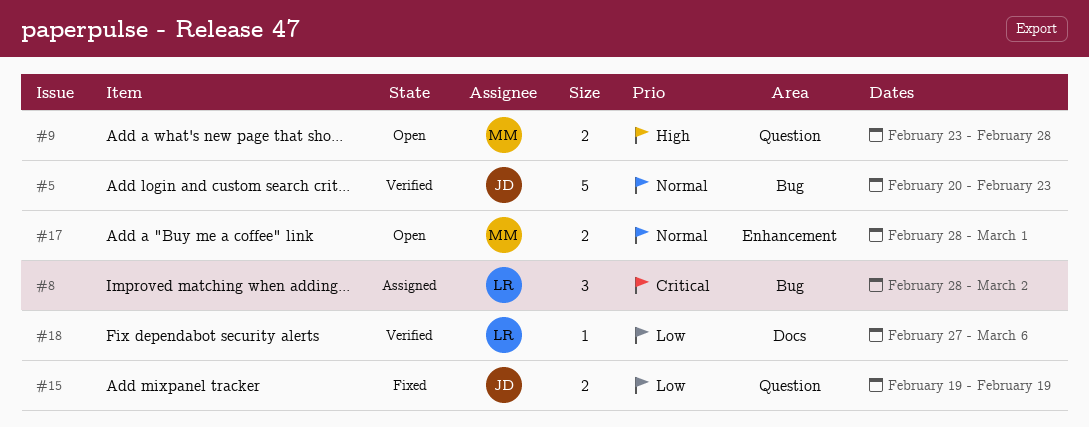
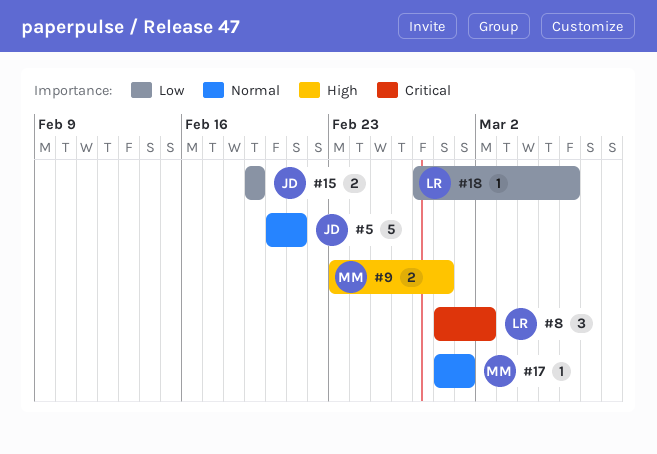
#5, due: Feb 23 -> Feb 21
#17, estimate: 2 -> 1

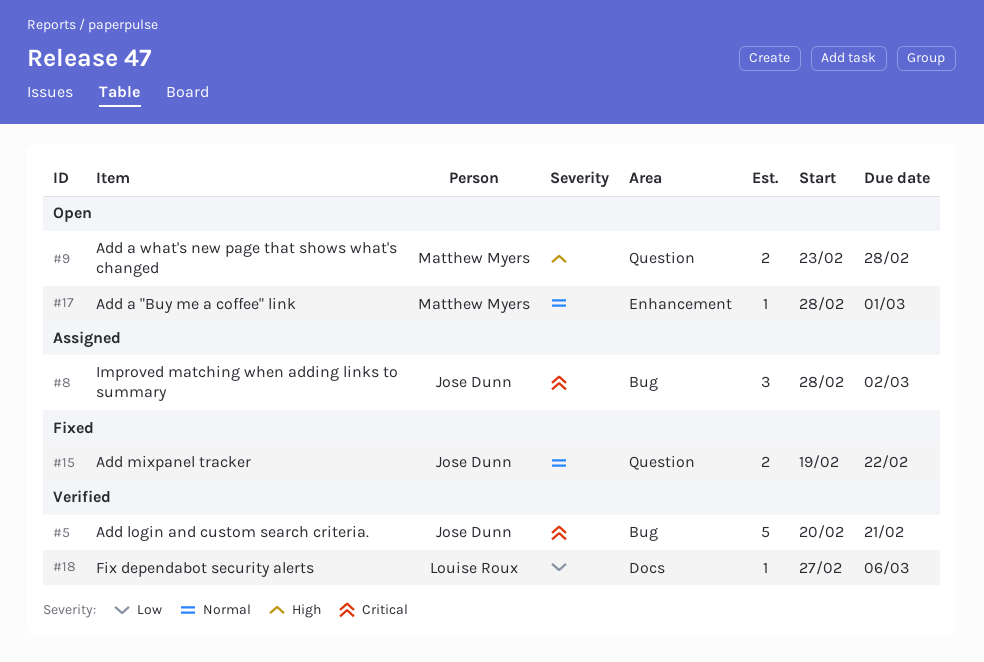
#5, priority: Normal -> Critical
#8, owner: Louise Roux -> Jose Dunn
#15, priority: Low -> Normal
#15, due: Feb 19 -> Feb 22

